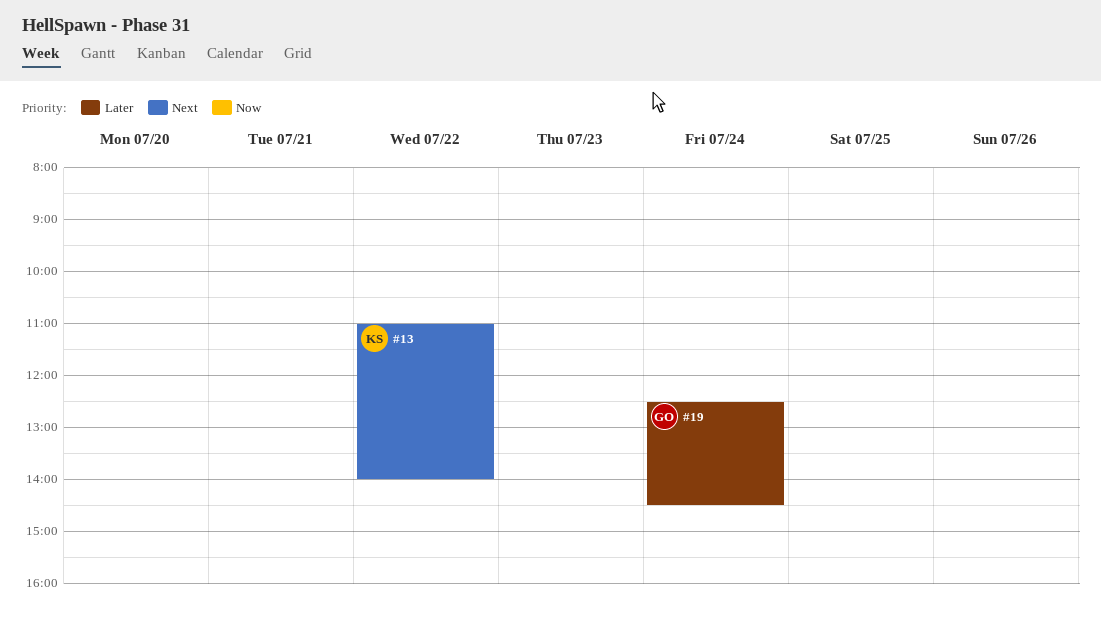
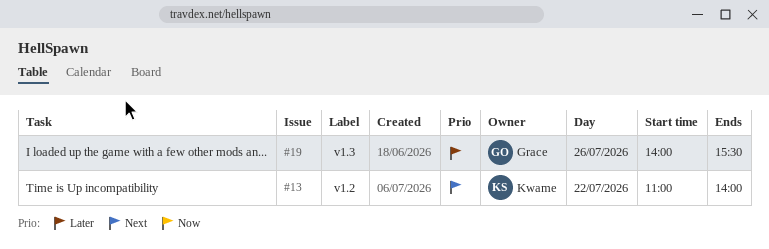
#19, day: Jul 24 -> Jul 26
#19, begins: 12:30 -> 14:00
#19, ends: 14:30 -> 15:30

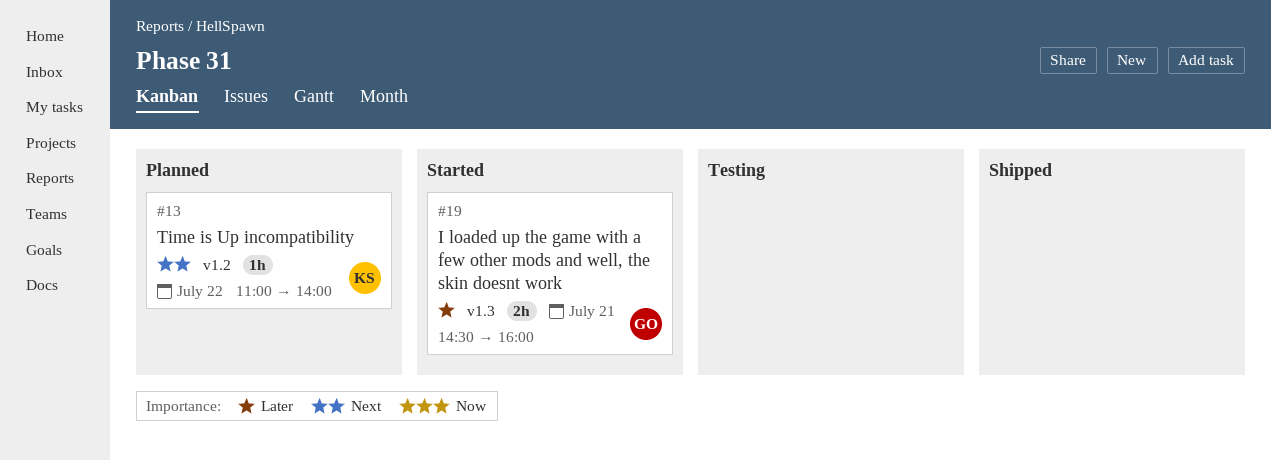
#19, day: Jul 26 -> Jul 21
#19, begins: 14:00 -> 14:30
#19, ends: 15:30 -> 16:00

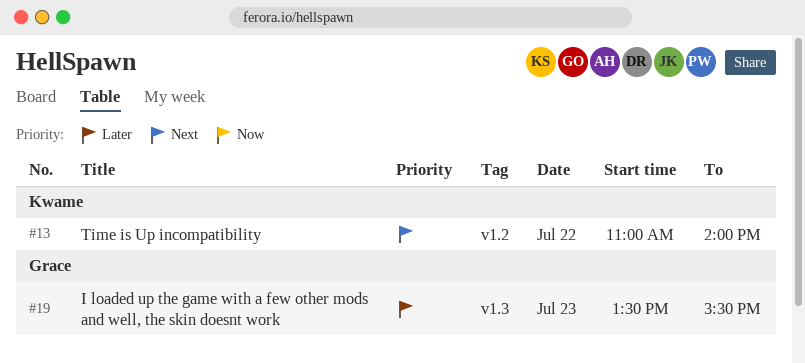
#19, day: Jul 21 -> Jul 23
#19, begins: 14:30 -> 13:30
#19, ends: 16:00 -> 15:30

